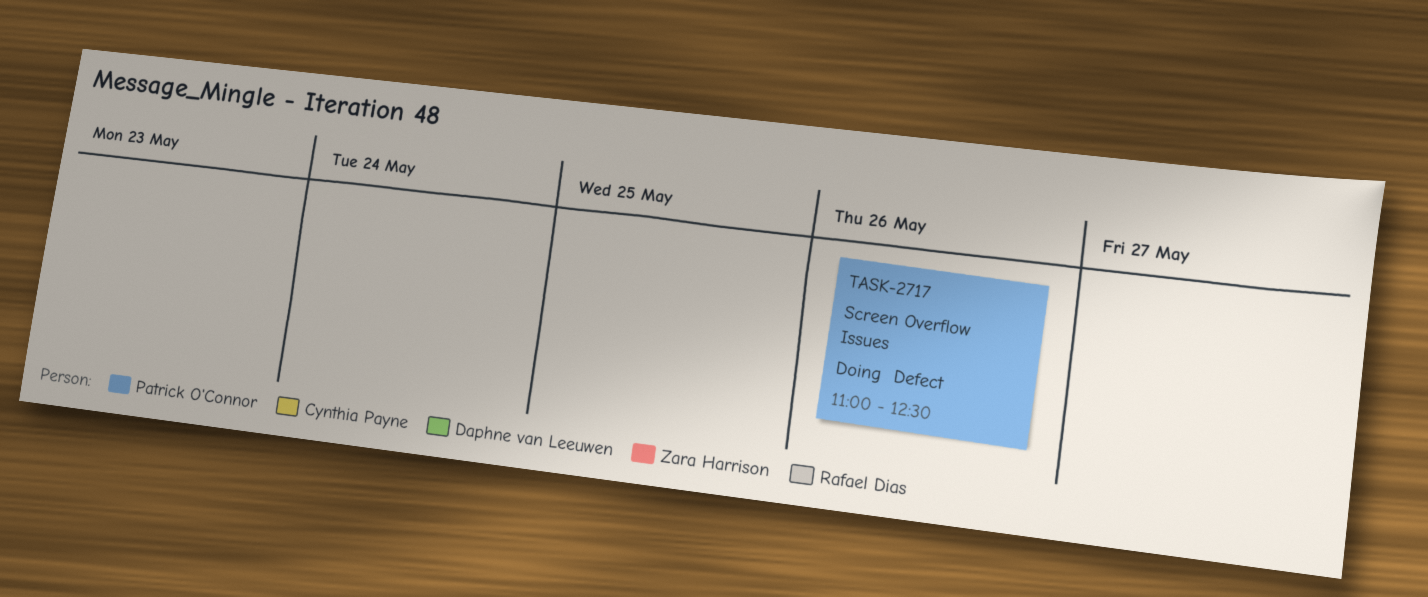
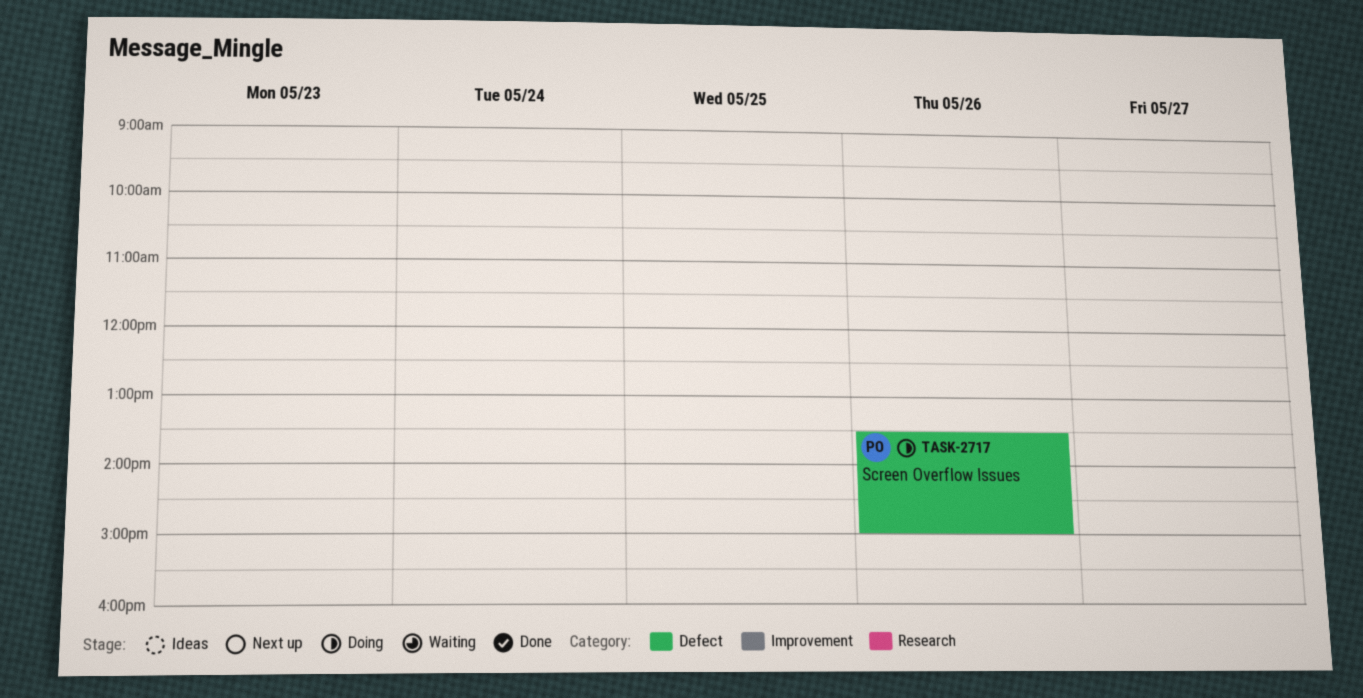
TASK-2717, begins: 11:00 -> 13:30
TASK-2717, ends: 12:30 -> 15:00

